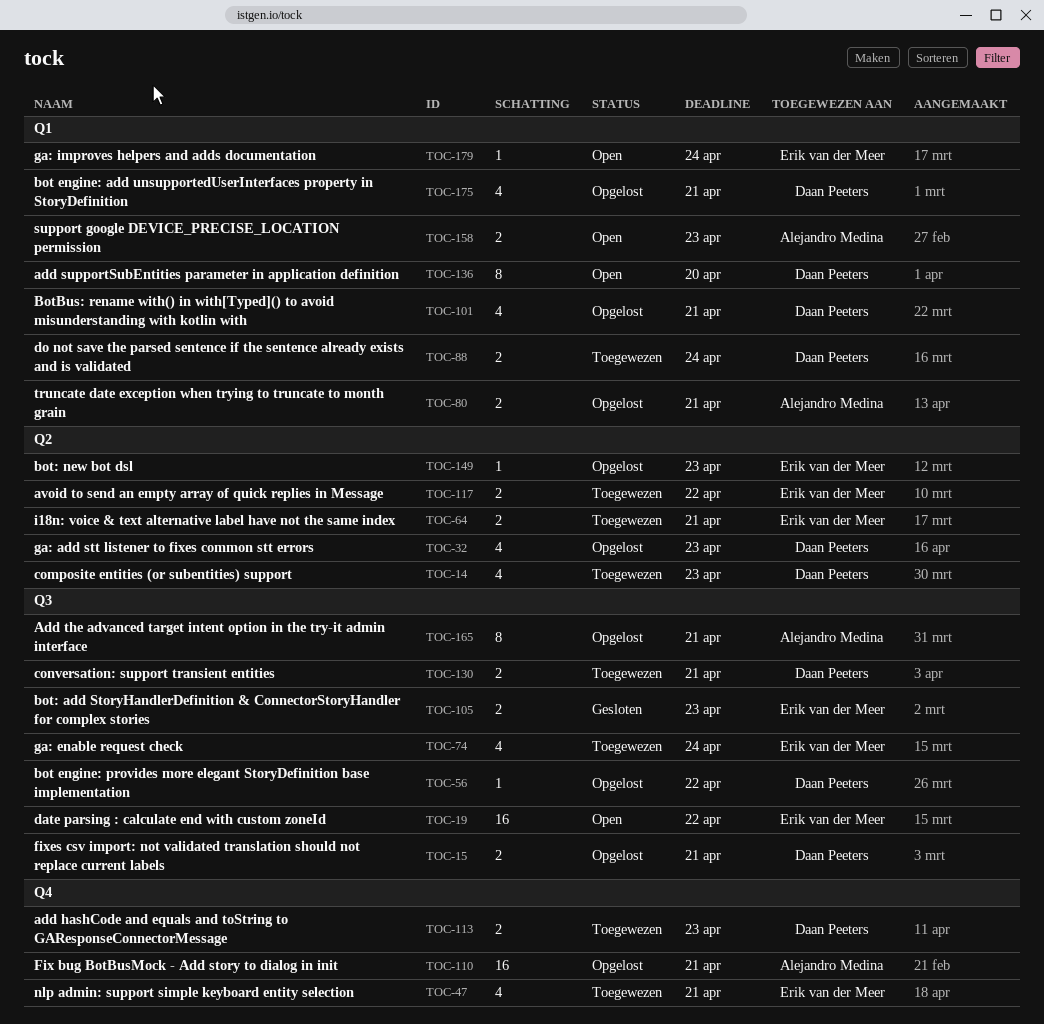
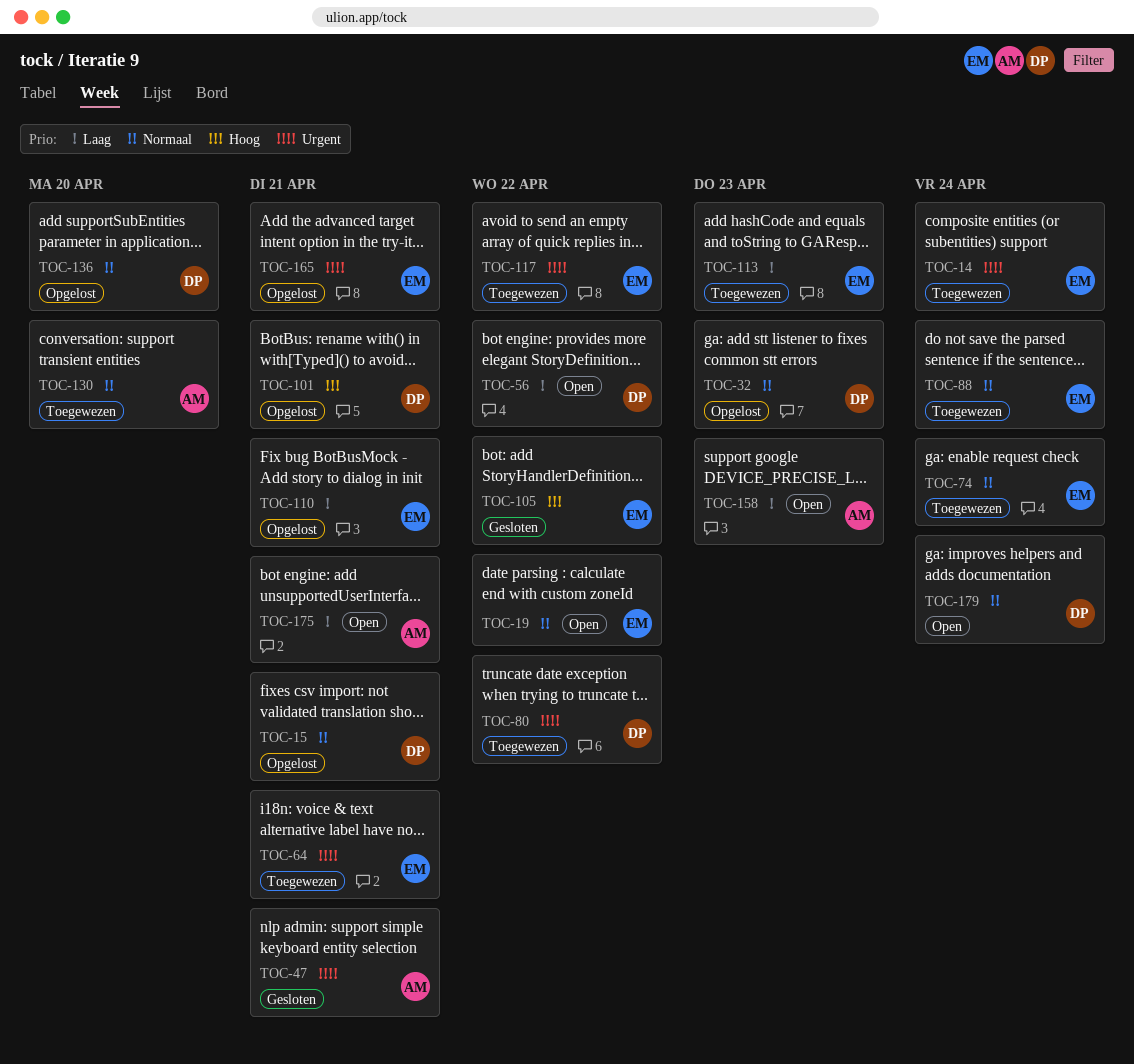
TOC-14, owner: Daan Peeters -> Erik van der Meer
TOC-14, due: Apr 23 -> Apr 24
TOC-47, status: Toegewezen -> Gesloten
TOC-47, owner: Erik van der Meer -> Alejandro Medina
TOC-56, status: Opgelost -> Open
TOC-80, status: Opgelost -> Toegewezen
TOC-80, owner: Alejandro Medina -> Daan Peeters
TOC-80, due: Apr 21 -> Apr 22
TOC-88, owner: Daan Peeters -> Erik van der Meer
TOC-105, due: Apr 23 -> Apr 22
TOC-110, owner: Alejandro Medina -> Erik van der Meer
TOC-113, owner: Daan Peeters -> Erik van der Meer
TOC-130, owner: Daan Peeters -> Alejandro Medina
TOC-130, due: Apr 21 -> Apr 20
TOC-136, status: Open -> Opgelost
TOC-149: present -> none
TOC-165, owner: Alejandro Medina -> Erik van der Meer
TOC-175, status: Opgelost -> Open
TOC-175, owner: Daan Peeters -> Alejandro Medina
TOC-179, owner: Erik van der Meer -> Daan Peeters

